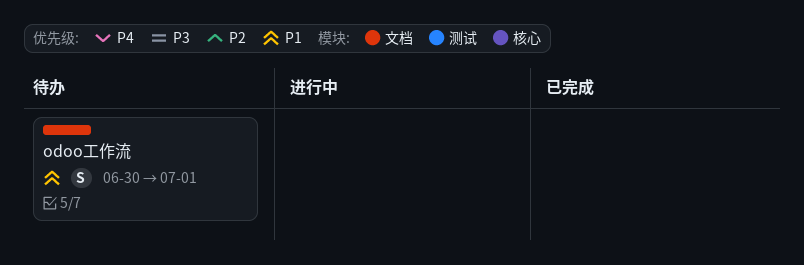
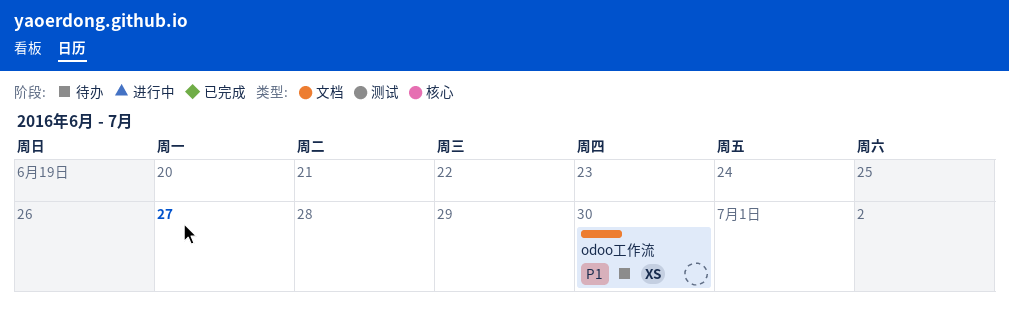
odoo工作流, estimate: S -> XS
odoo工作流, due: Jul 1 -> Jun 30

